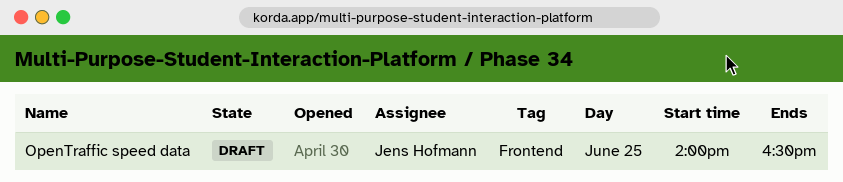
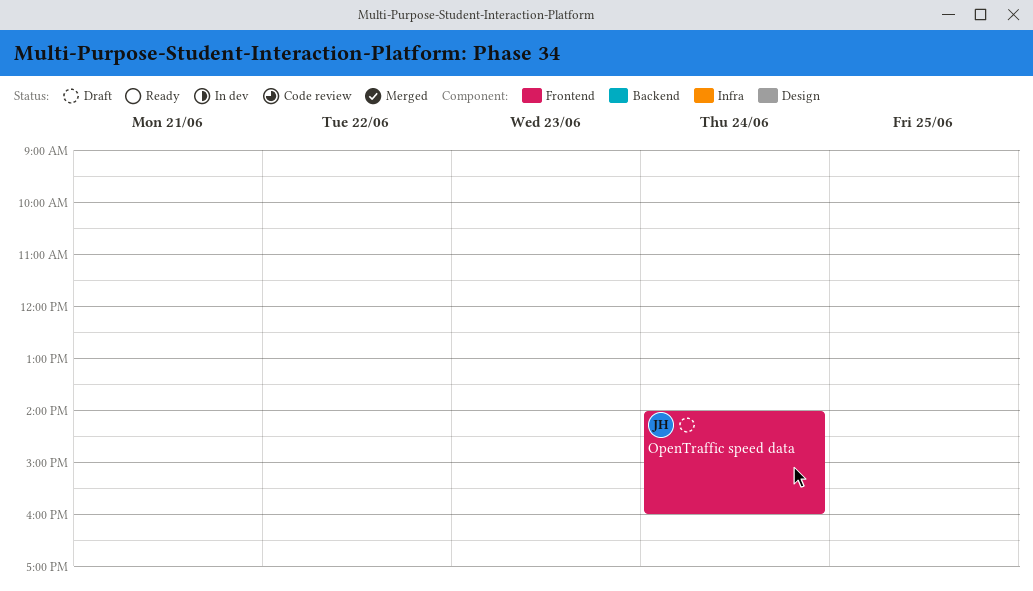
OpenTraffic speed data, day: Jun 25 -> Jun 24
OpenTraffic speed data, ends: 16:30 -> 16:00

